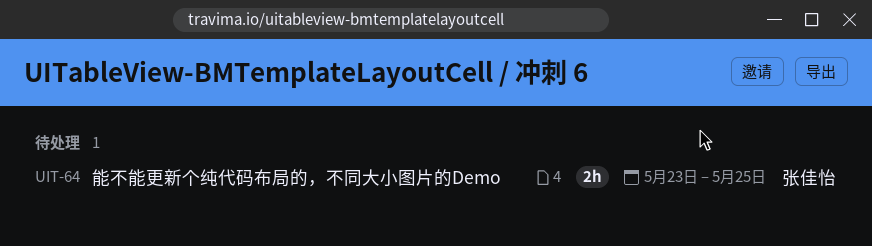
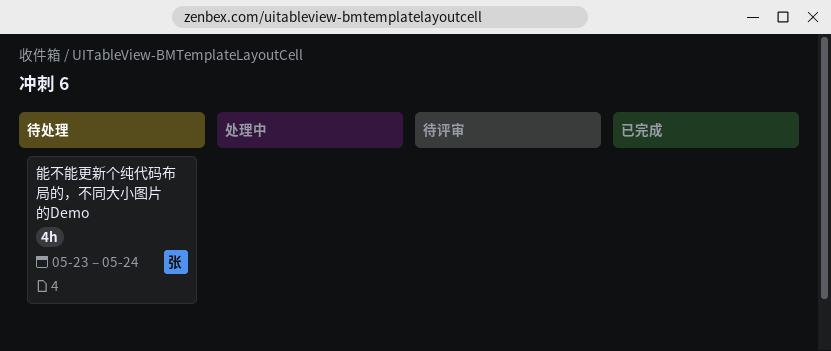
能不能更新个纯代码布局的，不同大小图片的Demo, estimate: 2h -> 4h
能不能更新个纯代码布局的，不同大小图片的Demo, due: May 25 -> May 24

